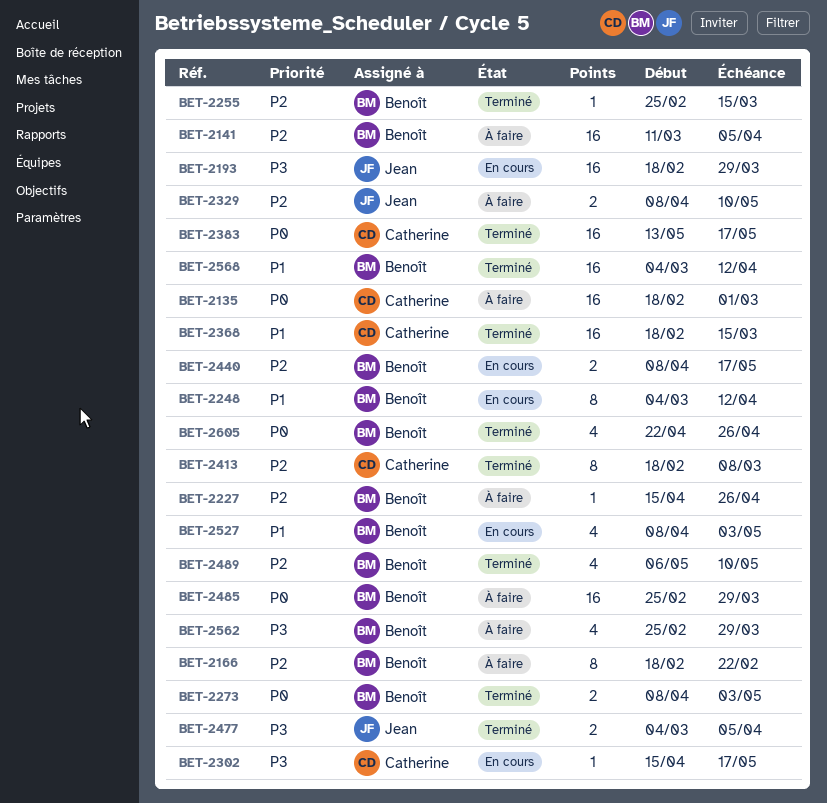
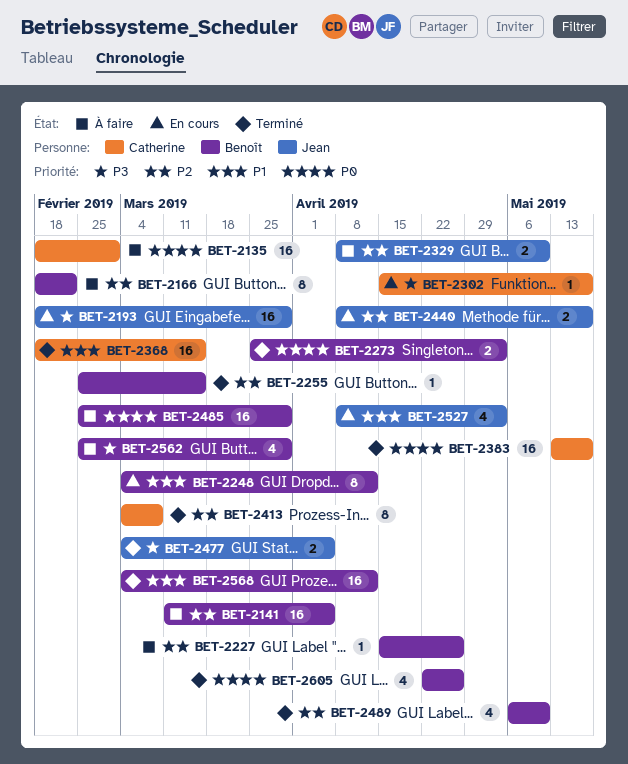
BET-2273, start: Apr 8 -> Mar 25
BET-2413, start: Feb 18 -> Mar 4
BET-2440, owner: Benoît -> Jean
BET-2527, owner: Benoît -> Jean

